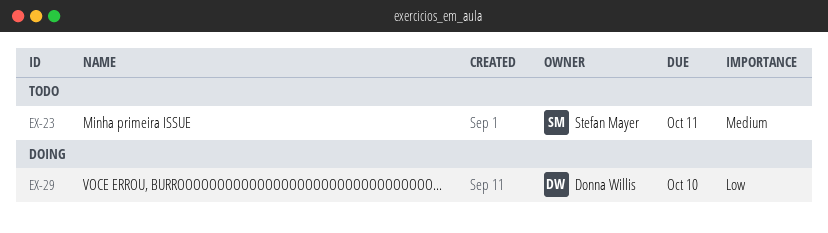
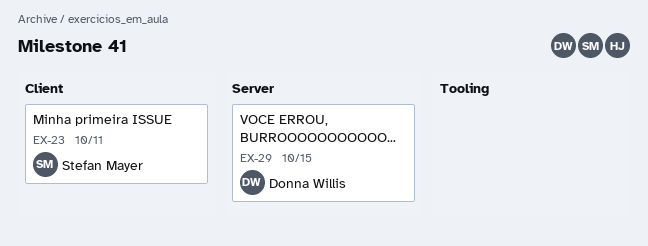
EX-29, due: Oct 10 -> Oct 15

